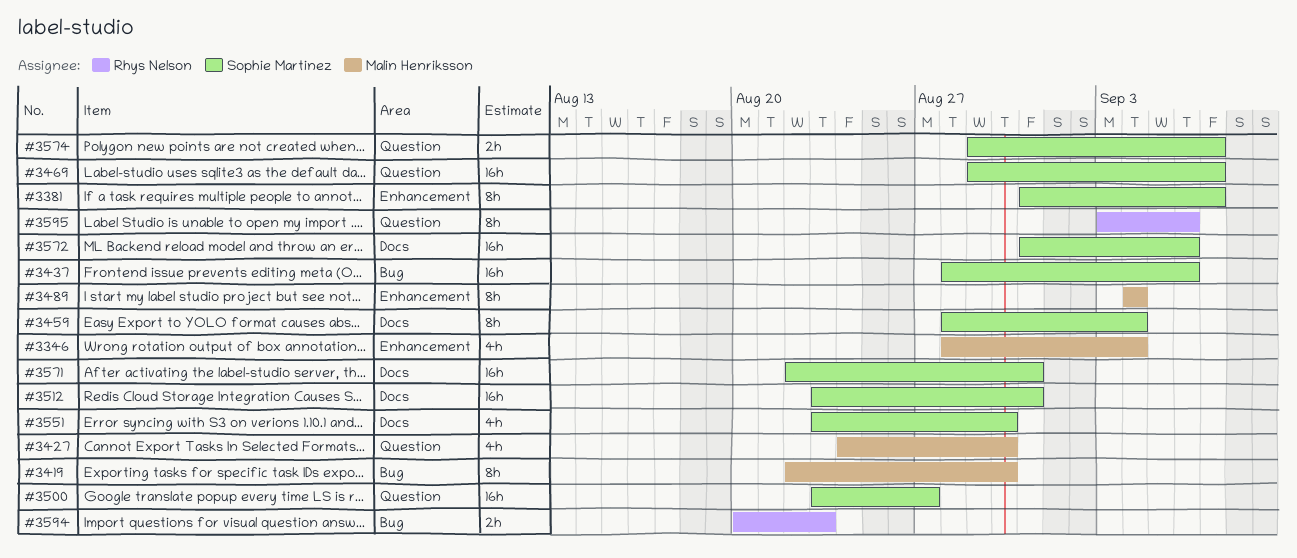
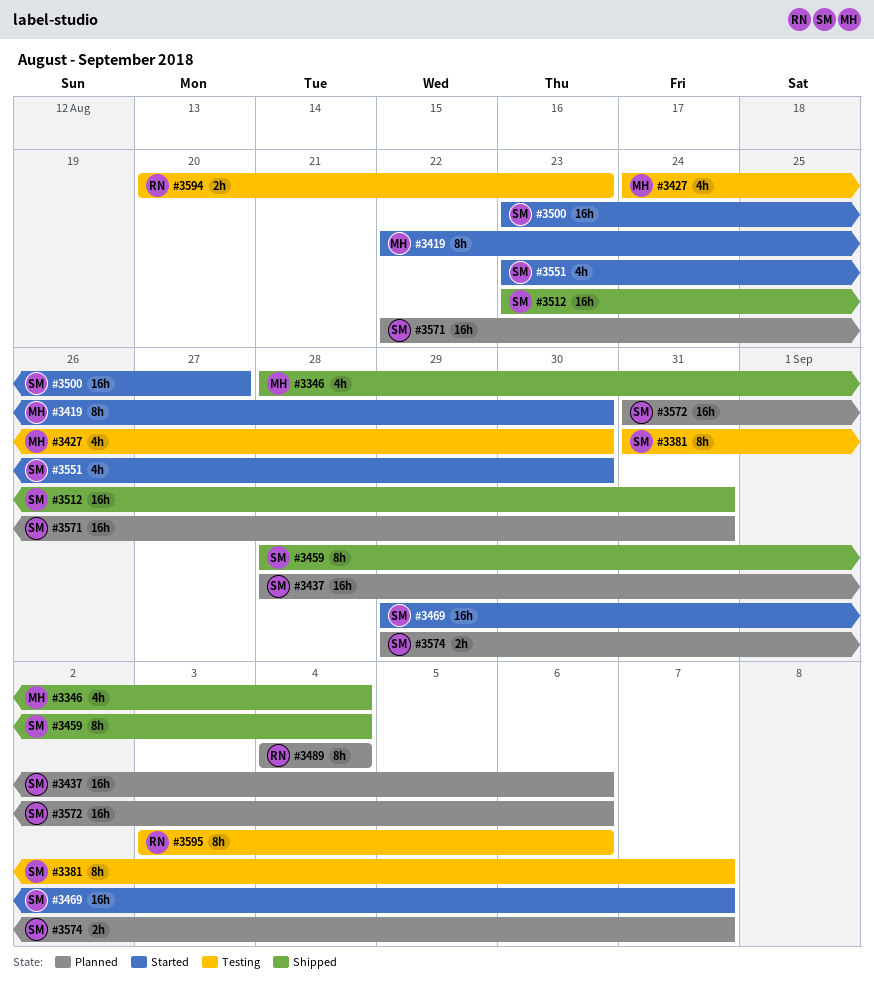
#3489, owner: Malin Henriksson -> Rhys Nelson

